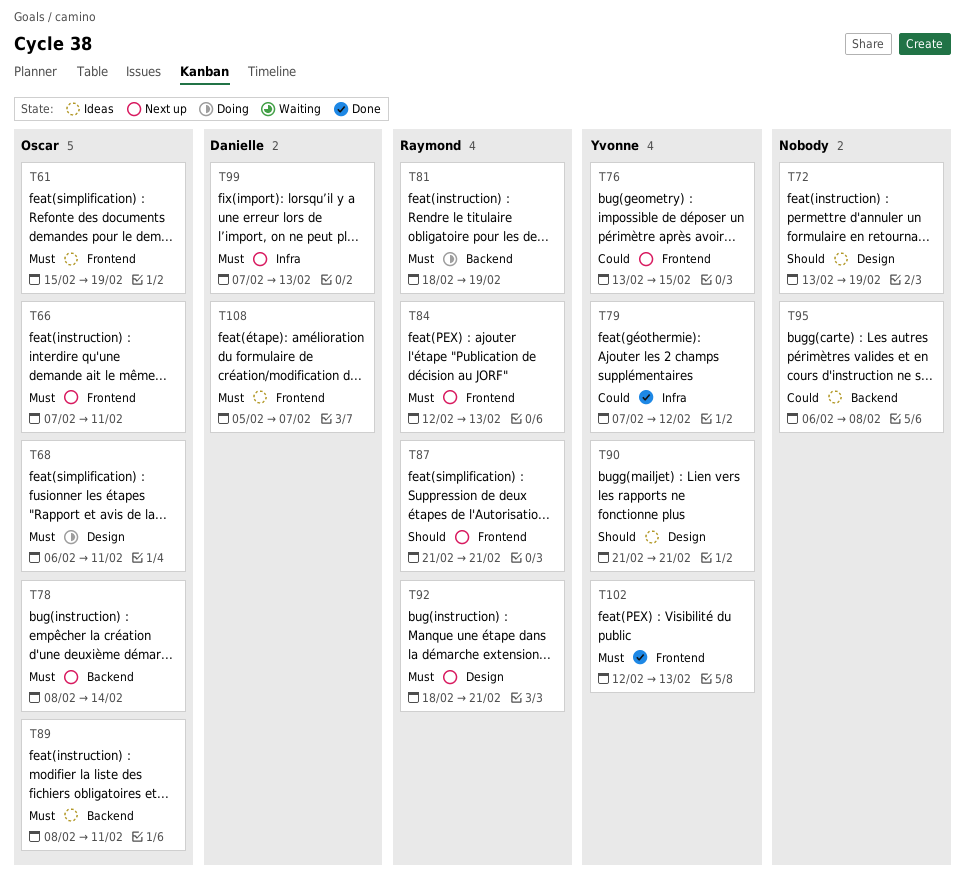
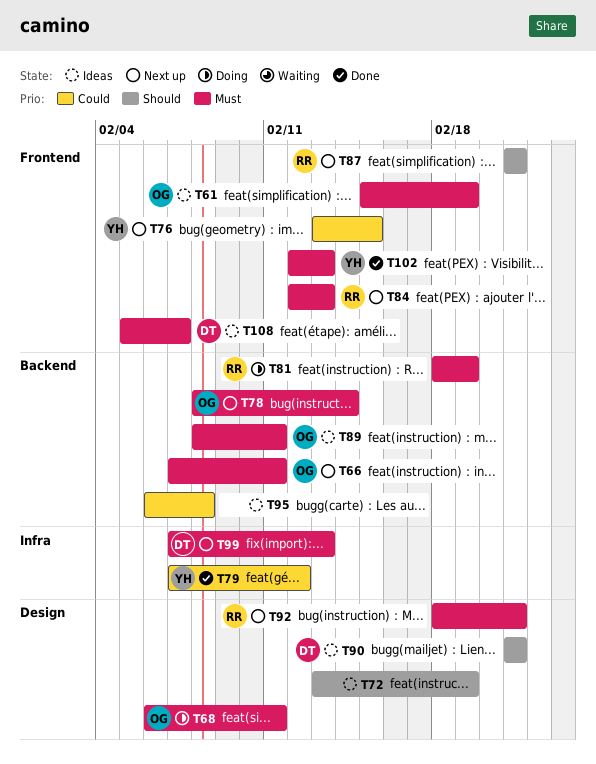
T66, label: Frontend -> Backend
T90, owner: Yvonne -> Danielle

